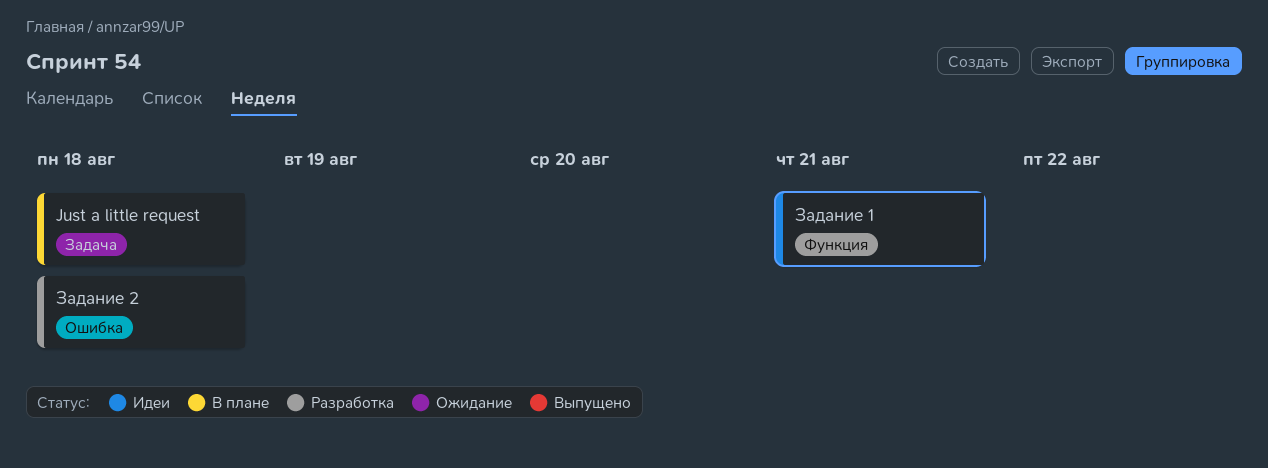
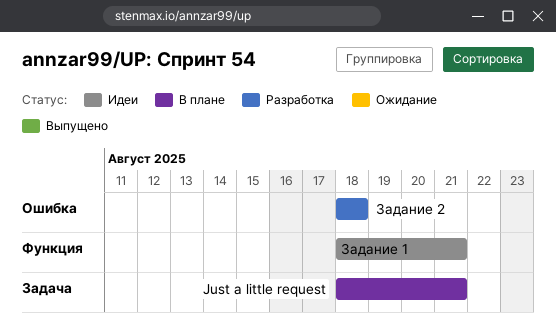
Just a little request, due: Aug 18 -> Aug 21

